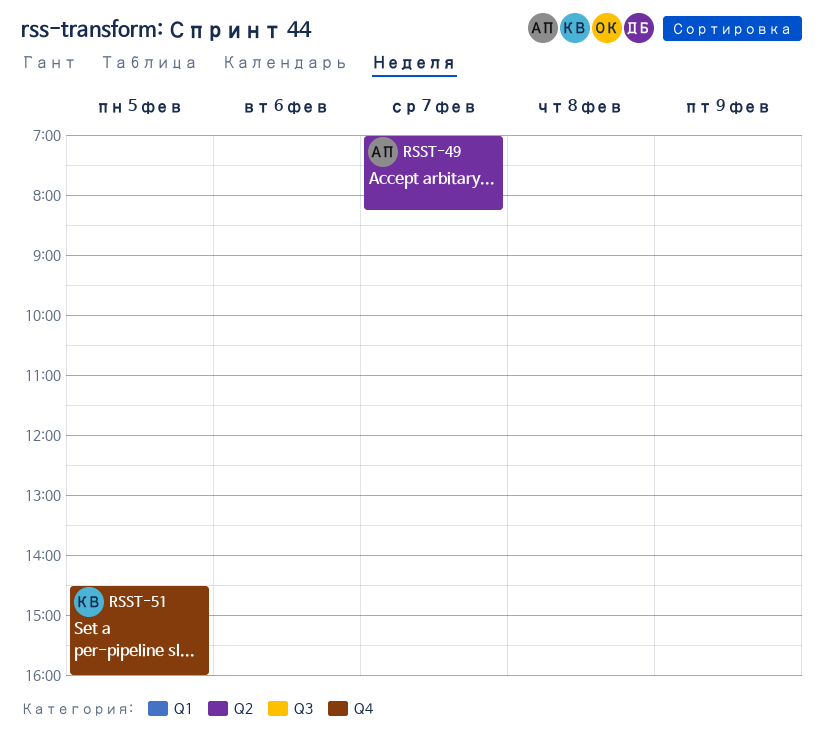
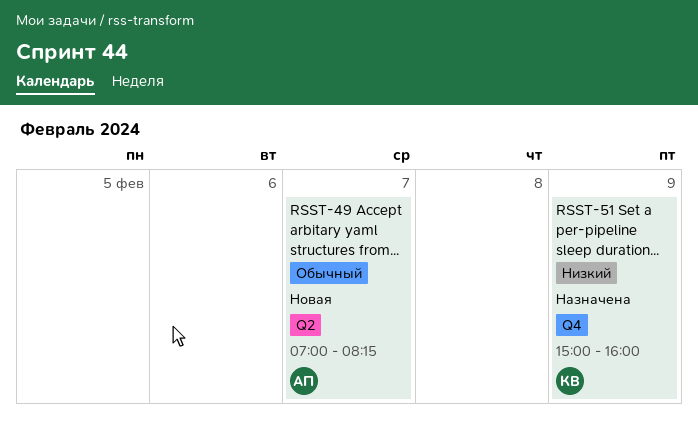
RSST-51, day: Feb 5 -> Feb 9
RSST-51, begins: 14:30 -> 15:00

